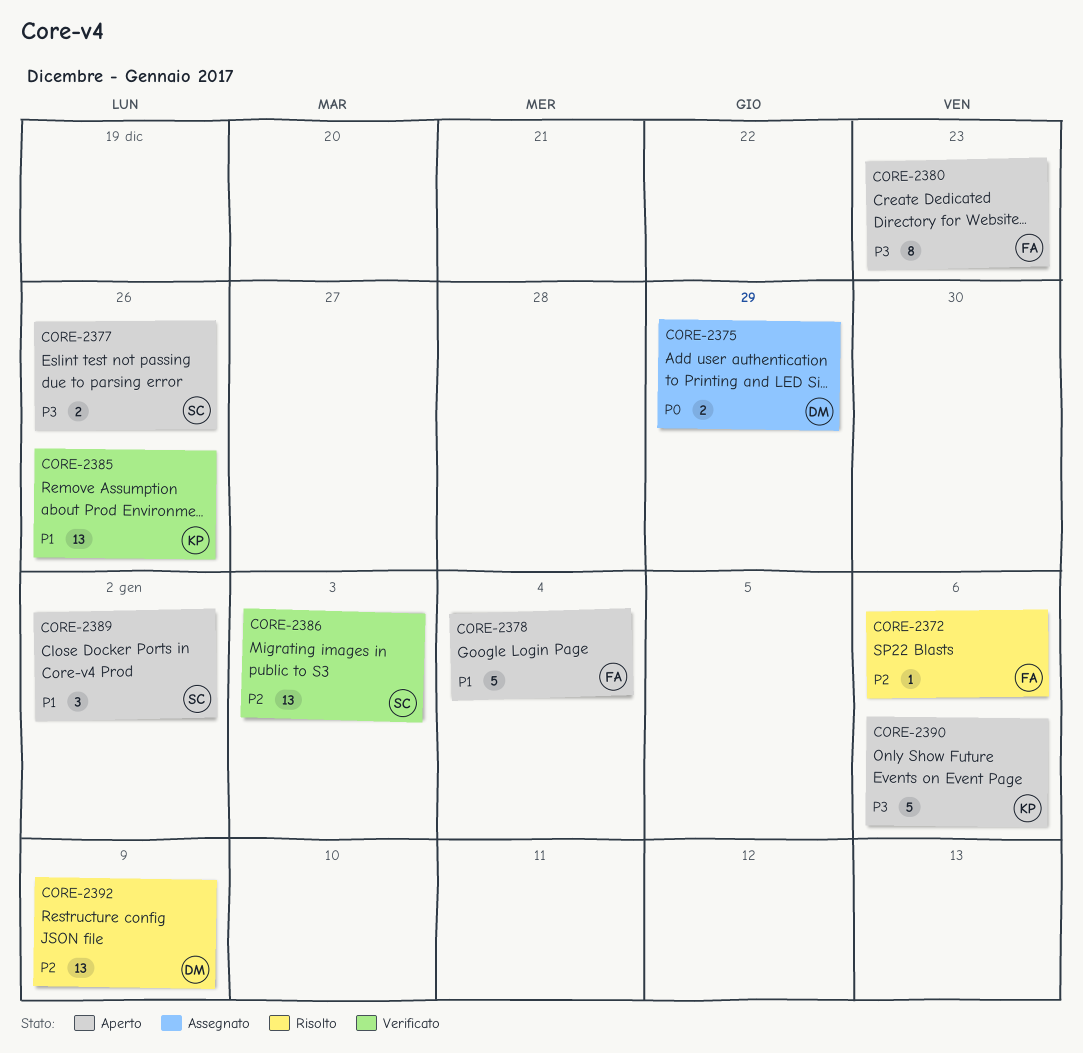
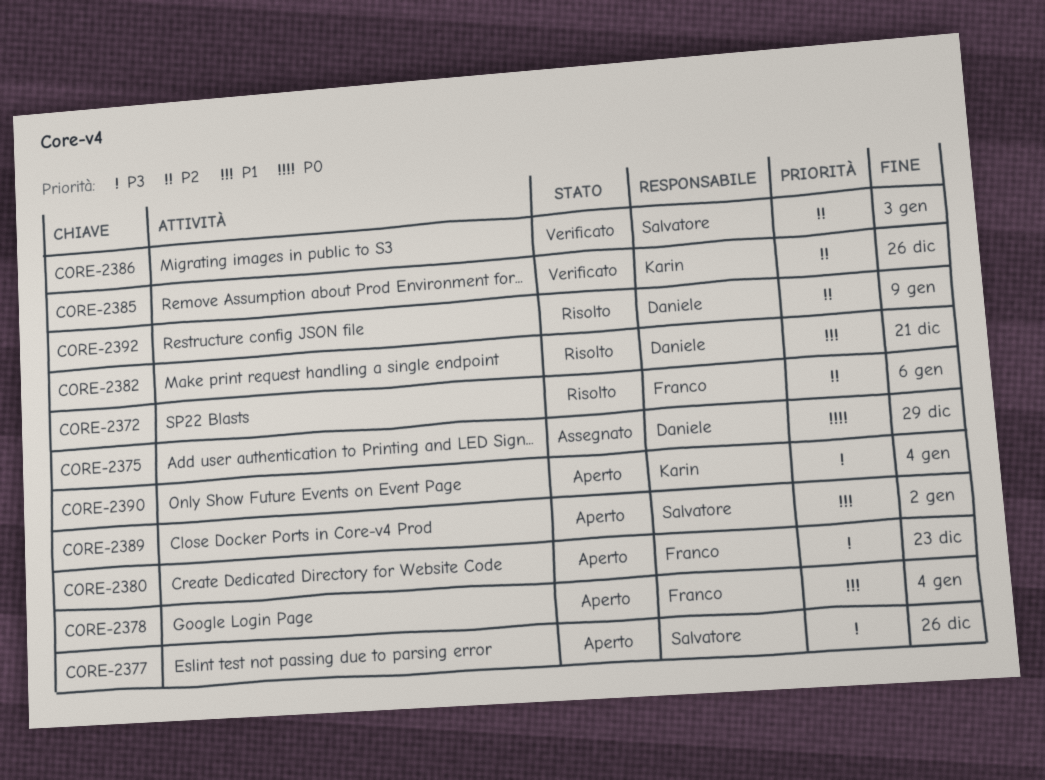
CORE-2382: none -> present
CORE-2385, priority: P1 -> P2
CORE-2390, due: Jan 6 -> Jan 4

